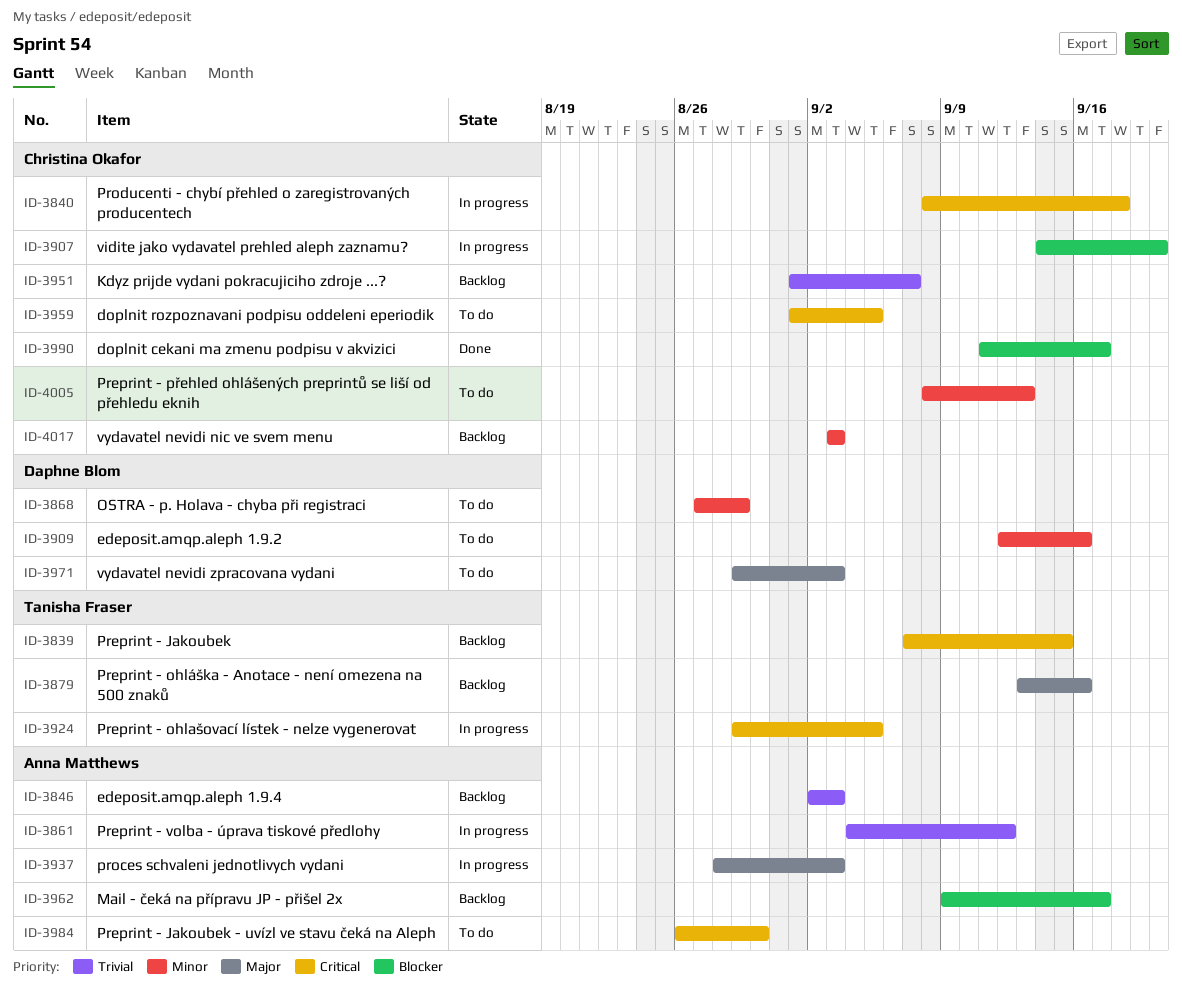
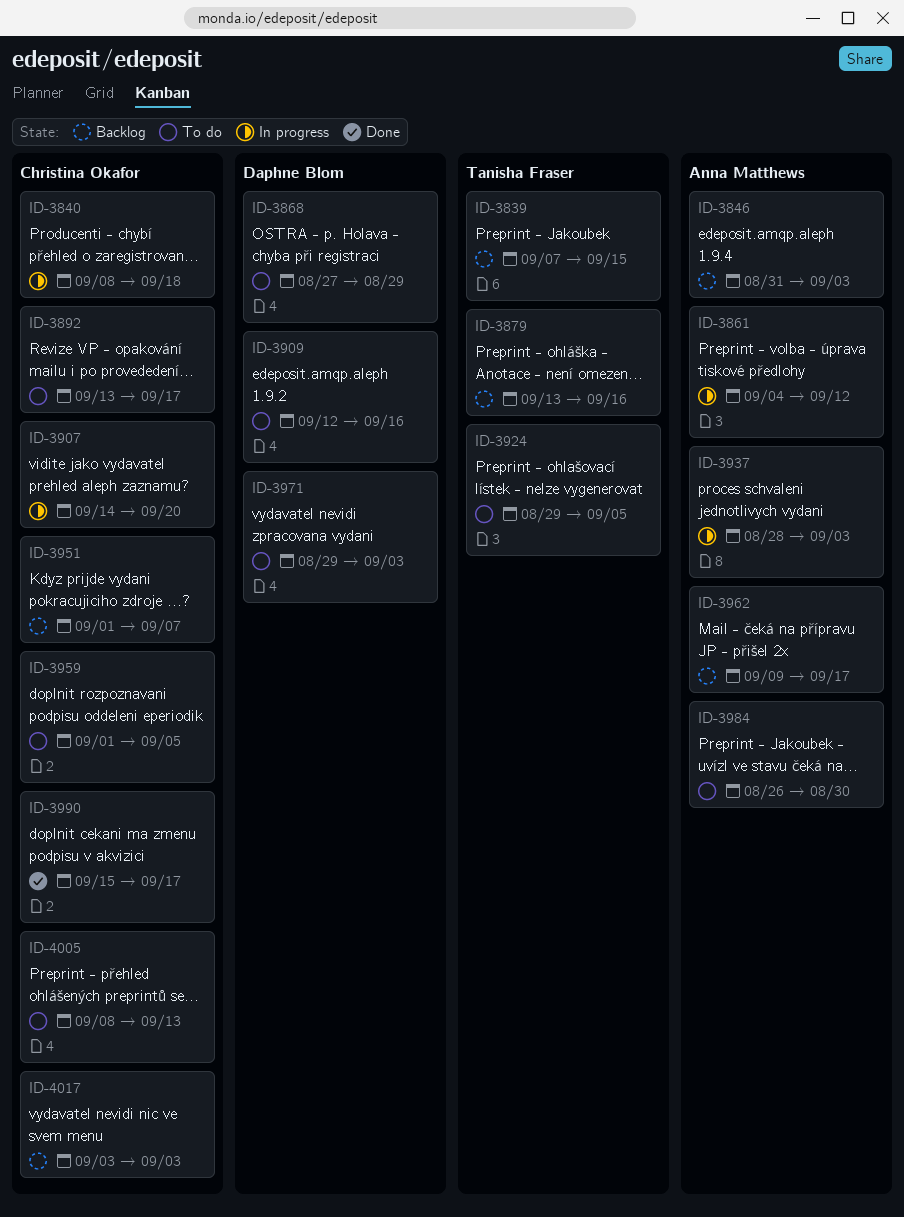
ID-3846, start: Sep 2 -> Aug 31
ID-3892: none -> present
ID-3924, status: In progress -> To do
ID-3990, start: Sep 11 -> Sep 15

